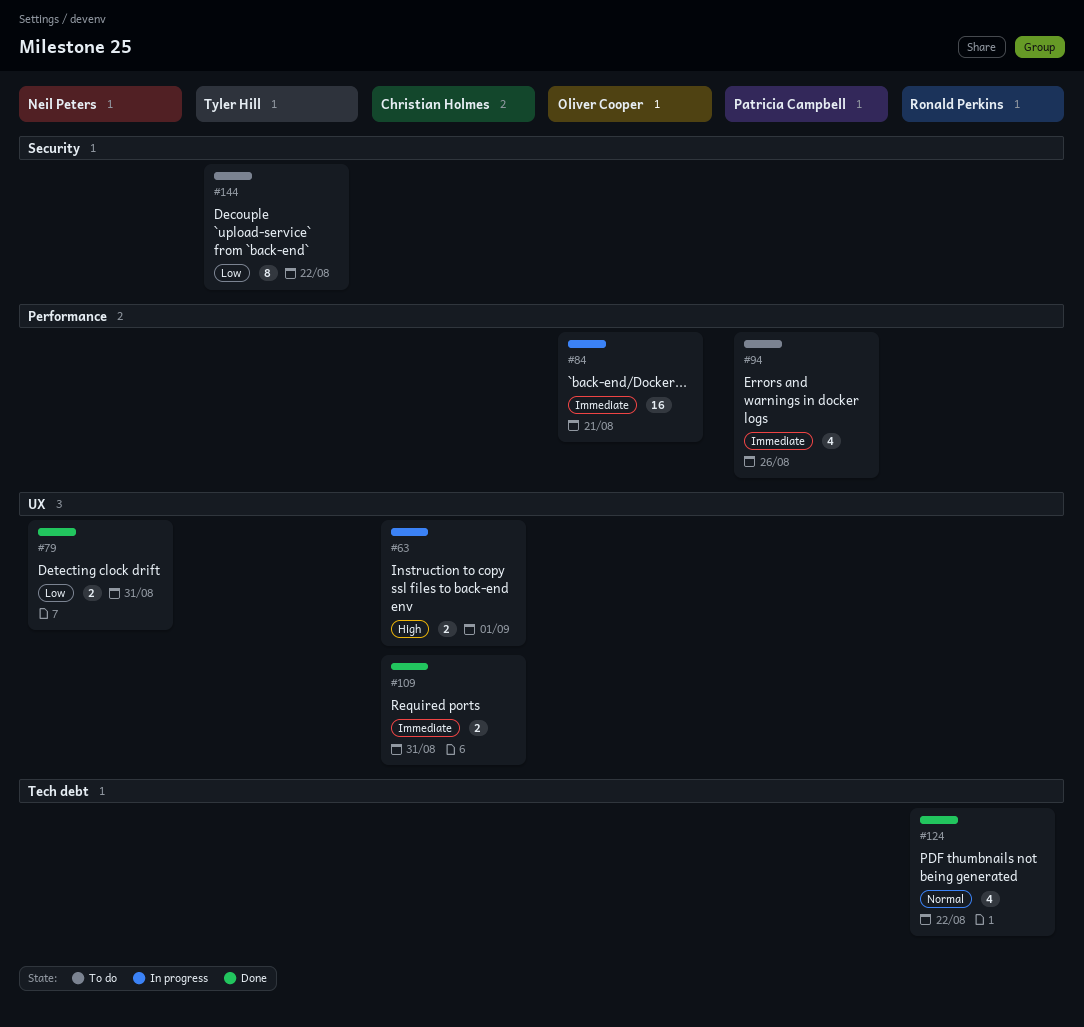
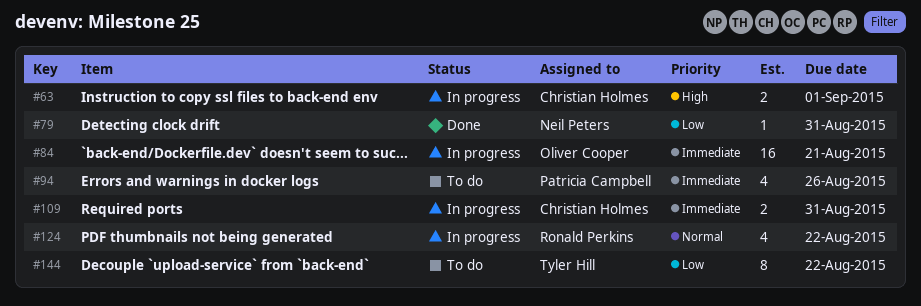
#79, estimate: 2 -> 1
#109, status: Done -> In progress
#124, status: Done -> In progress

